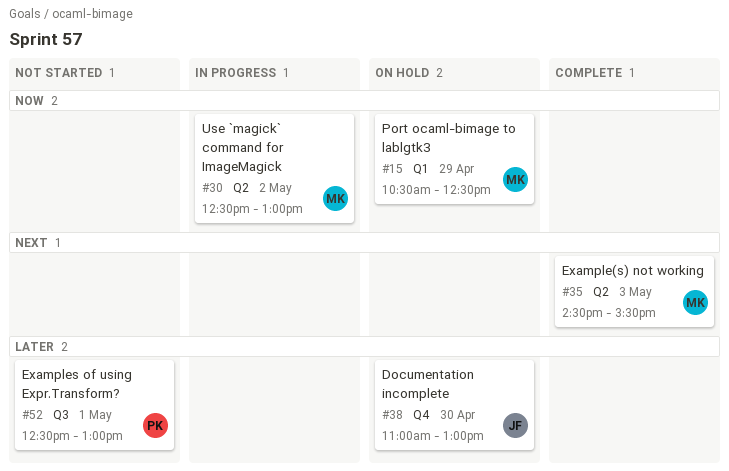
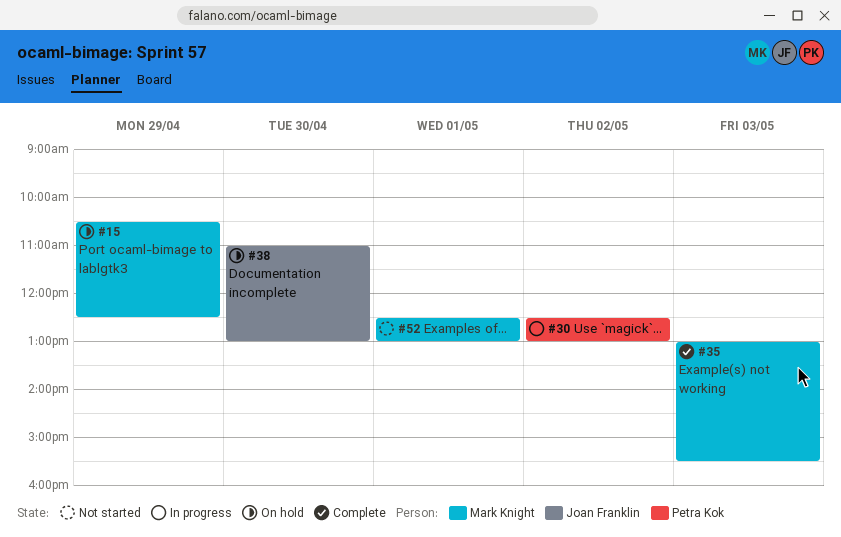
#30, owner: Mark Knight -> Petra Kok
#35, begins: 14:30 -> 13:00
#52, owner: Petra Kok -> Mark Knight

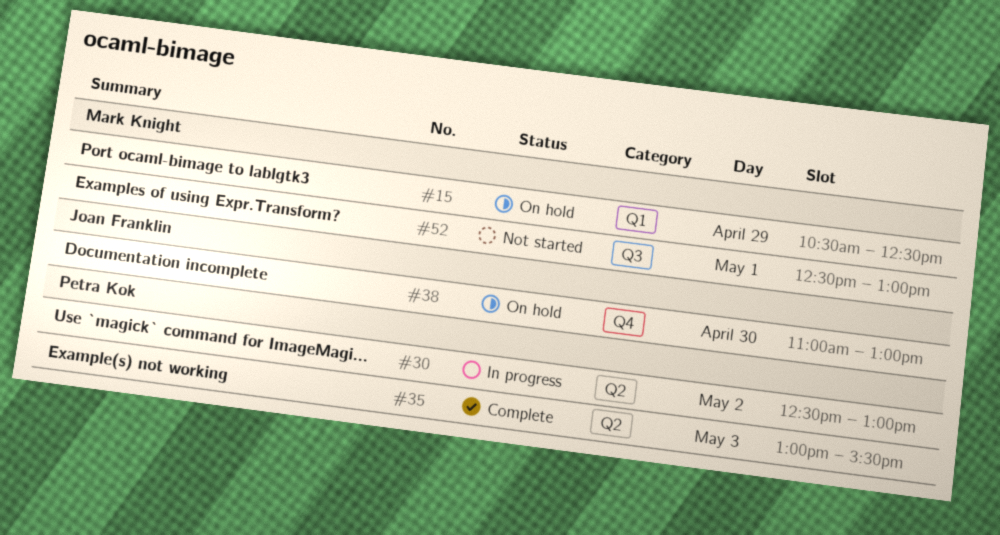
#35, owner: Mark Knight -> Petra Kok

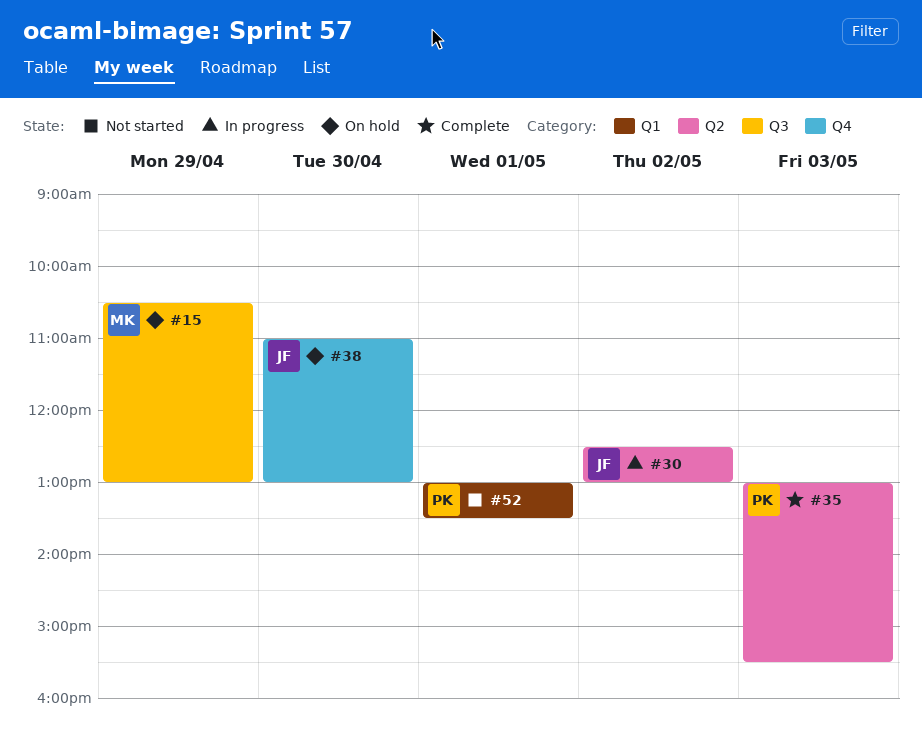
#15, label: Q1 -> Q3
#15, ends: 12:30 -> 13:00
#30, owner: Petra Kok -> Joan Franklin
#52, owner: Mark Knight -> Petra Kok
#52, label: Q3 -> Q1
#52, begins: 12:30 -> 13:00
#52, ends: 13:00 -> 13:30

